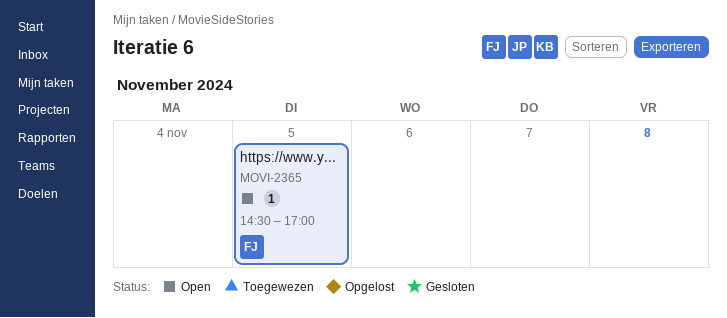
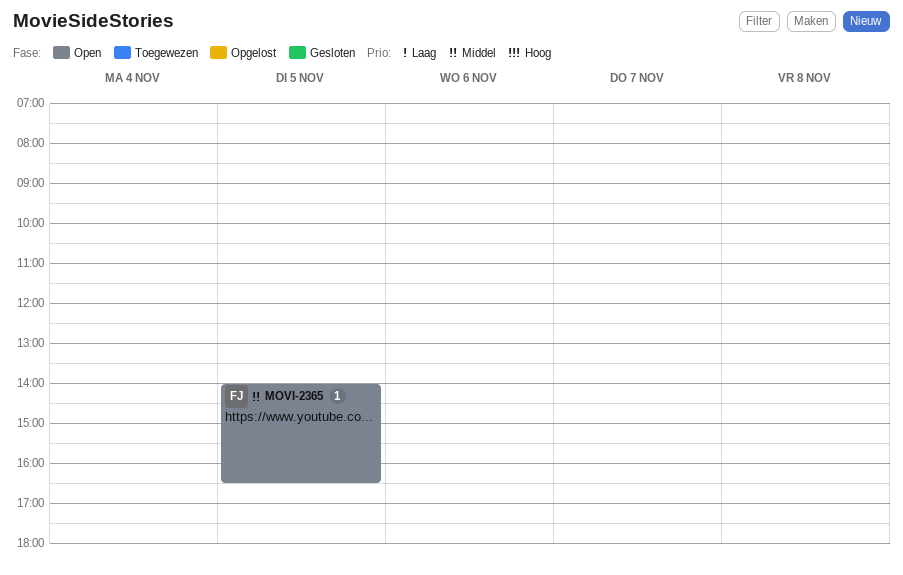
MOVI-2365, begins: 14:30 -> 14:00
MOVI-2365, ends: 17:00 -> 16:30

